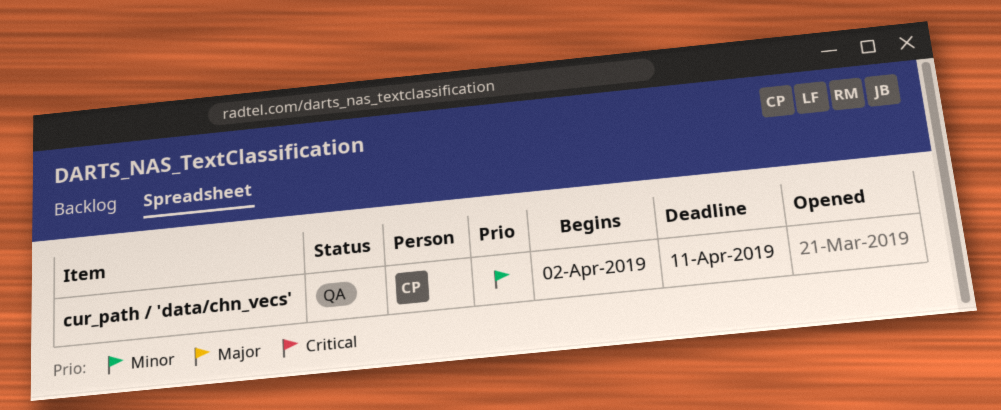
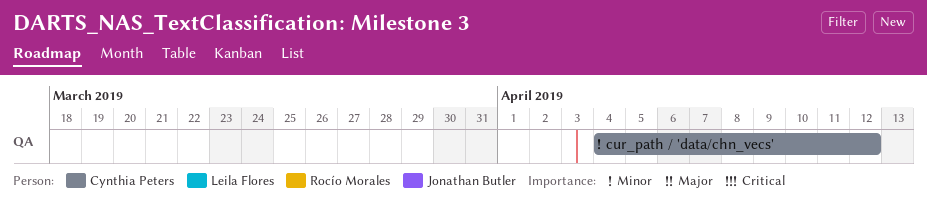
cur_path / 'data/chn_vecs', start: Apr 2 -> Apr 4
cur_path / 'data/chn_vecs', due: Apr 11 -> Apr 12

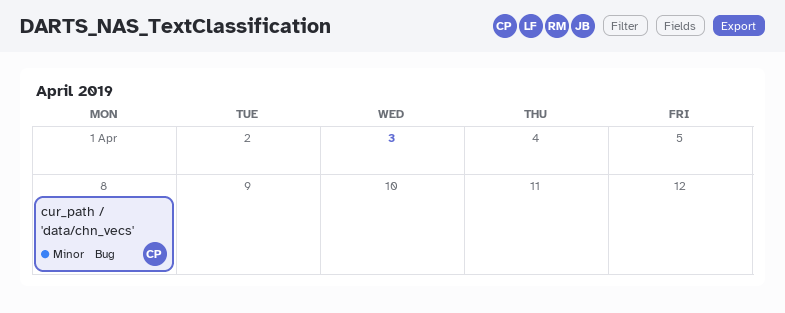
cur_path / 'data/chn_vecs', due: Apr 12 -> Apr 8

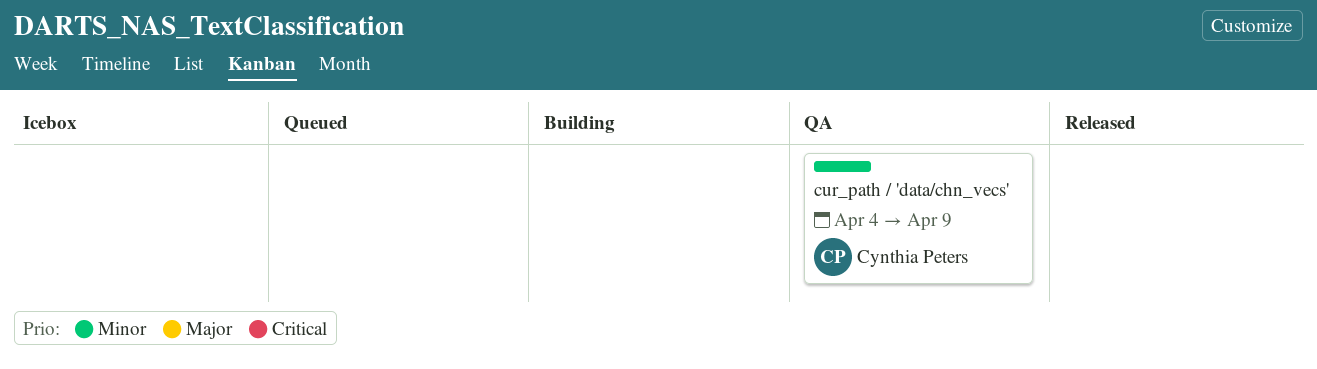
cur_path / 'data/chn_vecs', due: Apr 8 -> Apr 9

